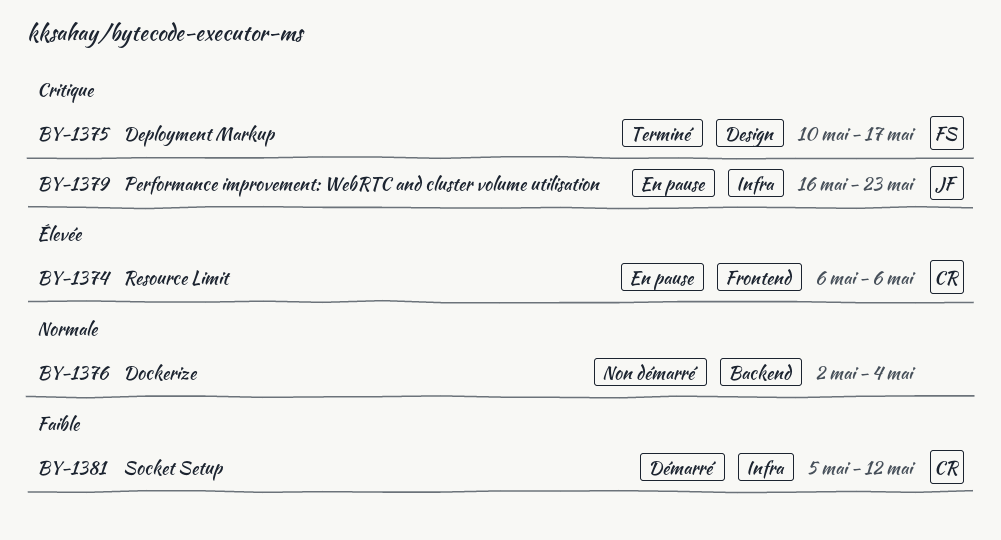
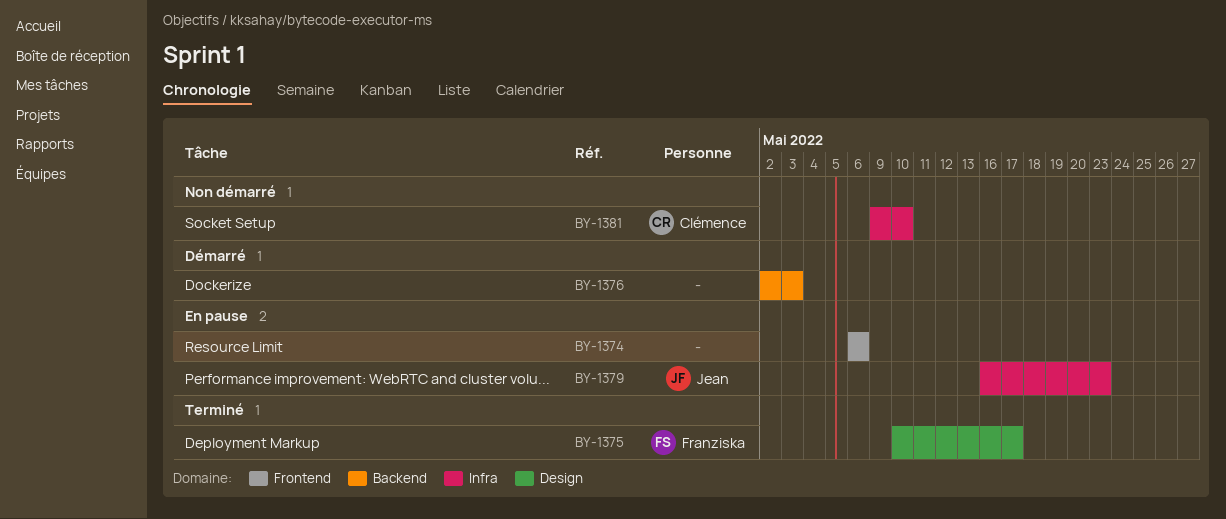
BY-1374, owner: Clémence -> none
BY-1376, status: Non démarré -> Démarré
BY-1376, due: May 4 -> May 3
BY-1381, status: Démarré -> Non démarré
BY-1381, start: May 5 -> May 9
BY-1381, due: May 12 -> May 10

